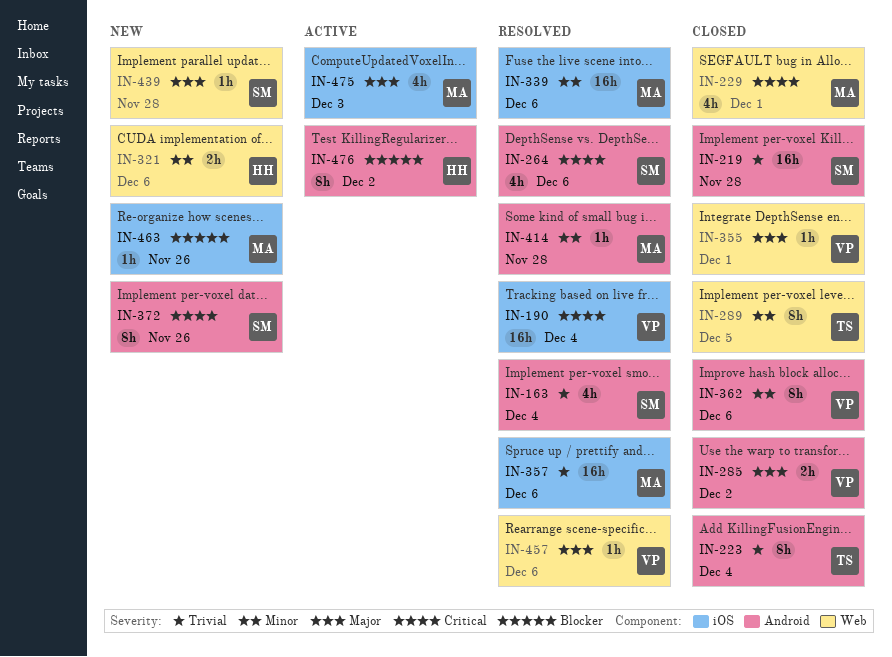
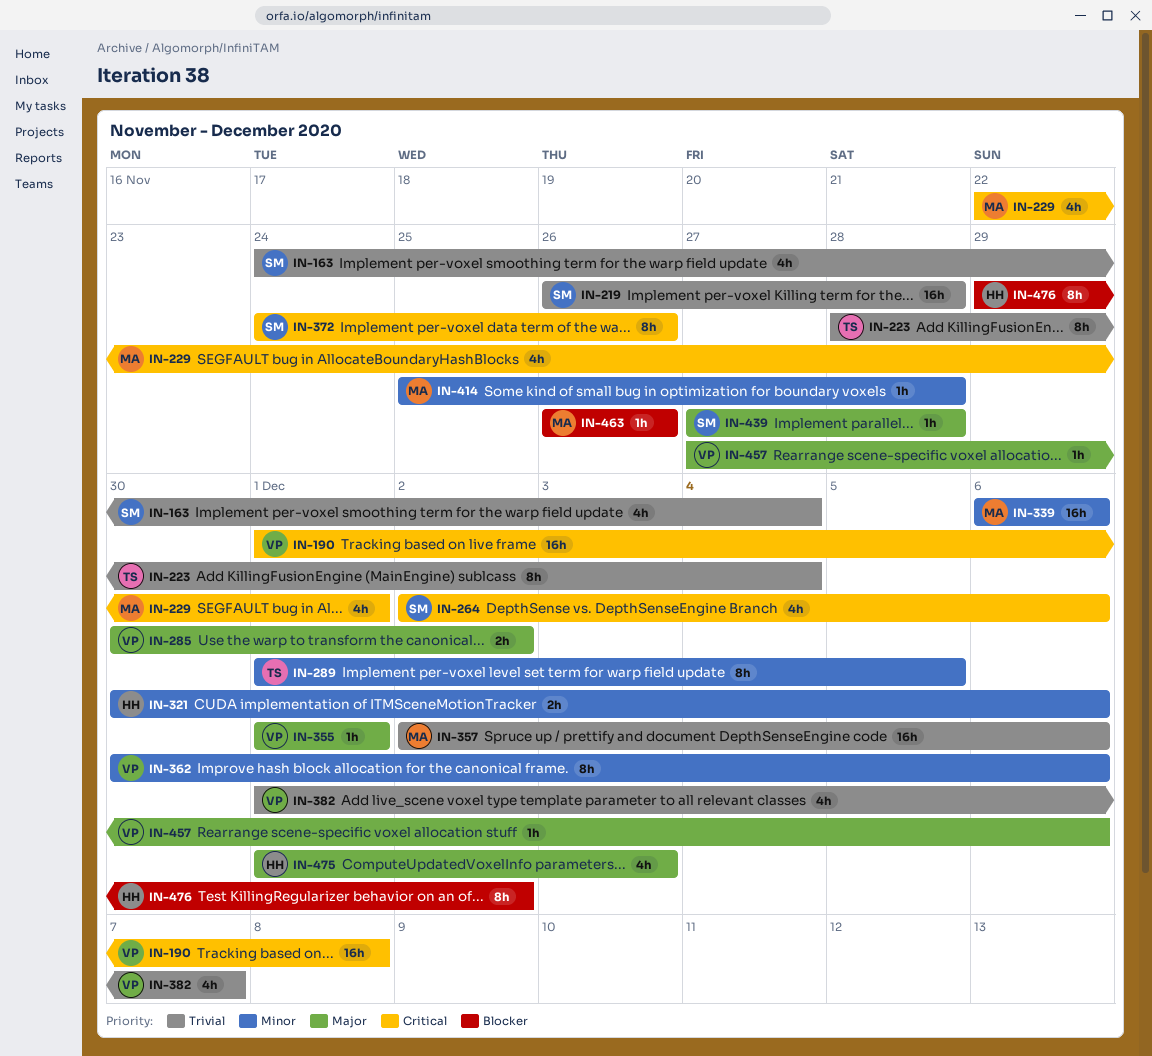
IN-190, due: Dec 4 -> Dec 8
IN-382: none -> present
IN-475, owner: MA -> HH

